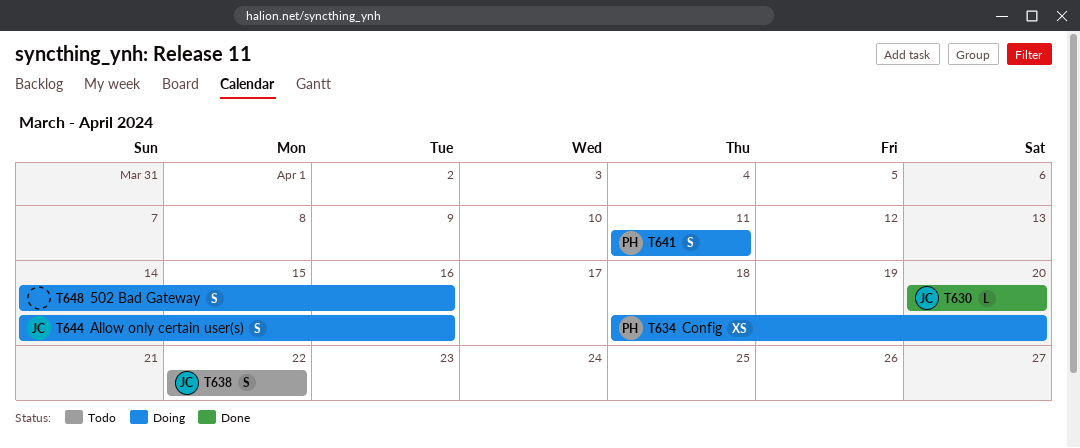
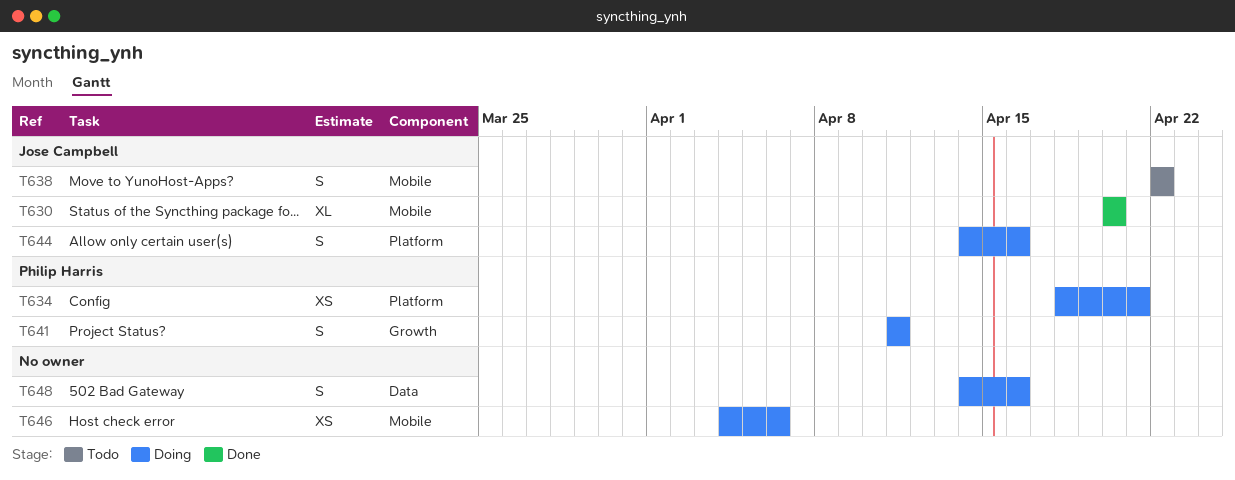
T630, estimate: L -> XL
T634, due: Apr 20 -> Apr 21
T646: none -> present

